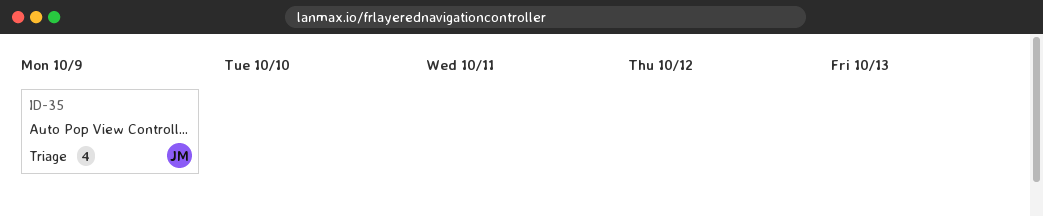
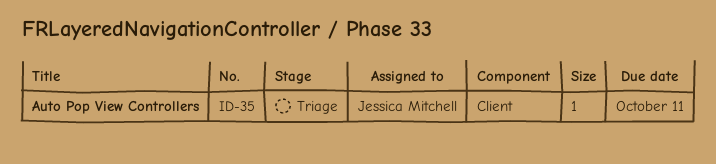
ID-35, estimate: 4 -> 1
ID-35, due: Oct 9 -> Oct 11

